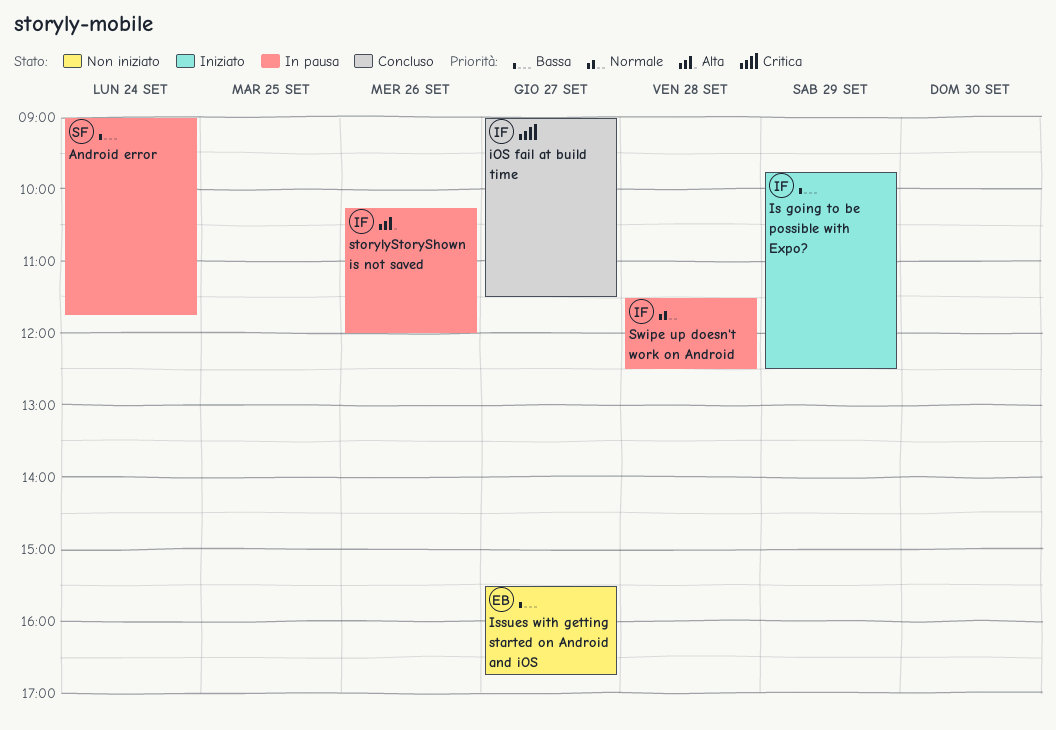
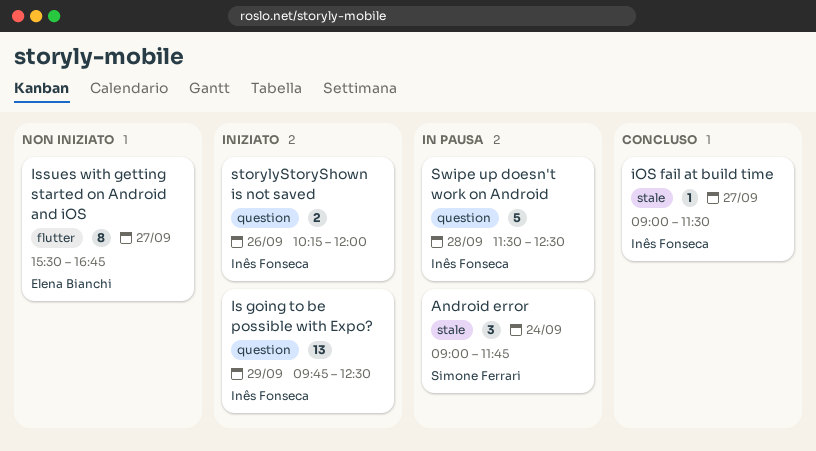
storylyStoryShown is not saved, status: In pausa -> Iniziato

